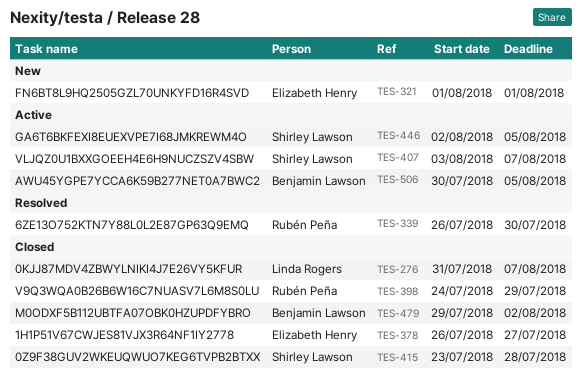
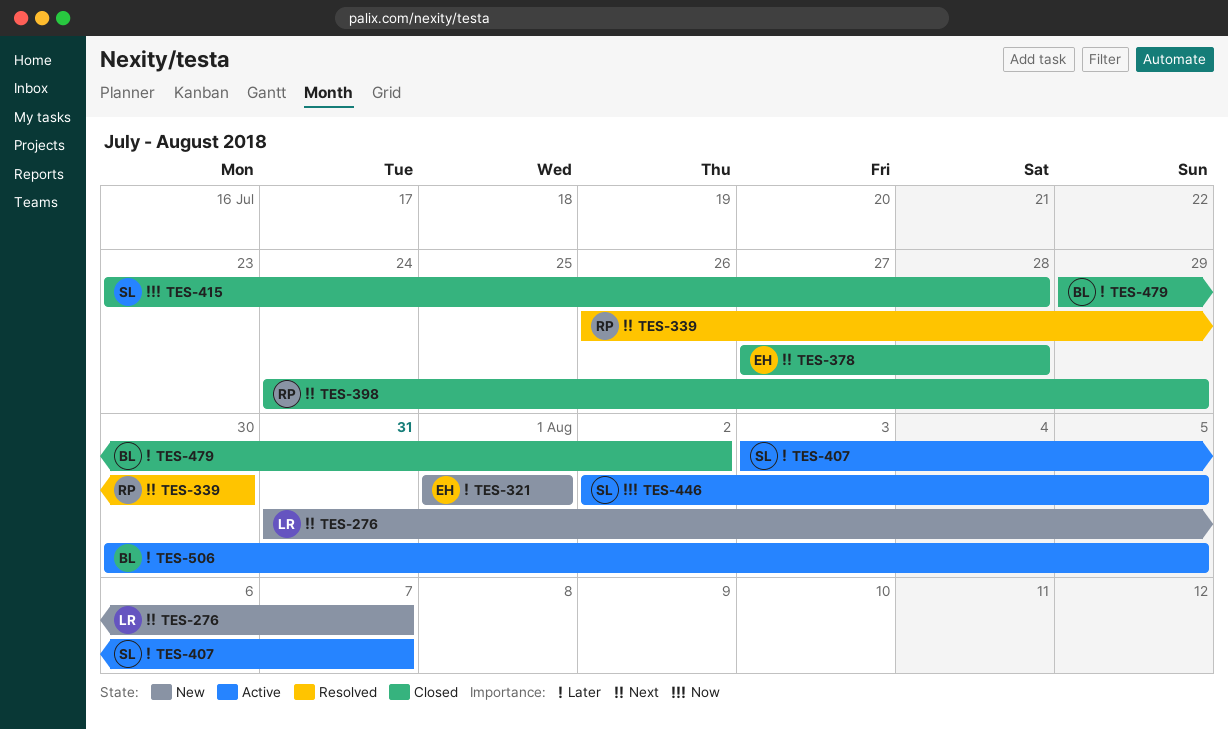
TES-276, status: Closed -> New
TES-378, start: Jul 26 -> Jul 27
TES-378, due: Jul 27 -> Jul 28

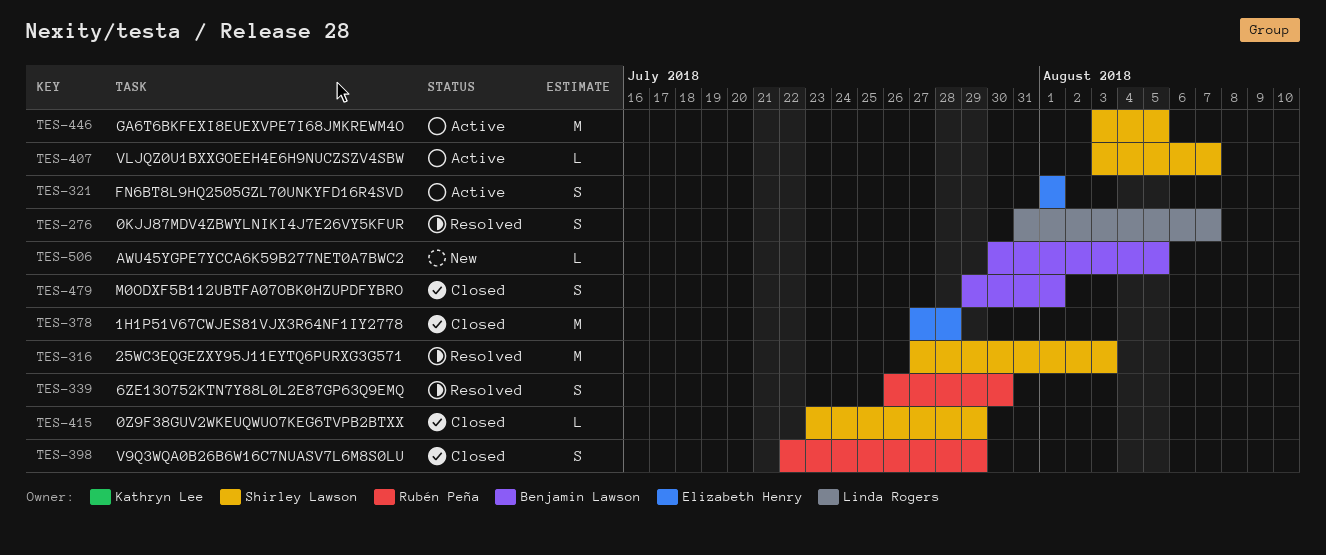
TES-276, status: New -> Resolved
TES-316: none -> present
TES-321, status: New -> Active
TES-398, start: Jul 24 -> Jul 22
TES-415, due: Jul 28 -> Jul 29
TES-446, start: Aug 2 -> Aug 3
TES-479, due: Aug 2 -> Aug 1
TES-506, status: Active -> New

